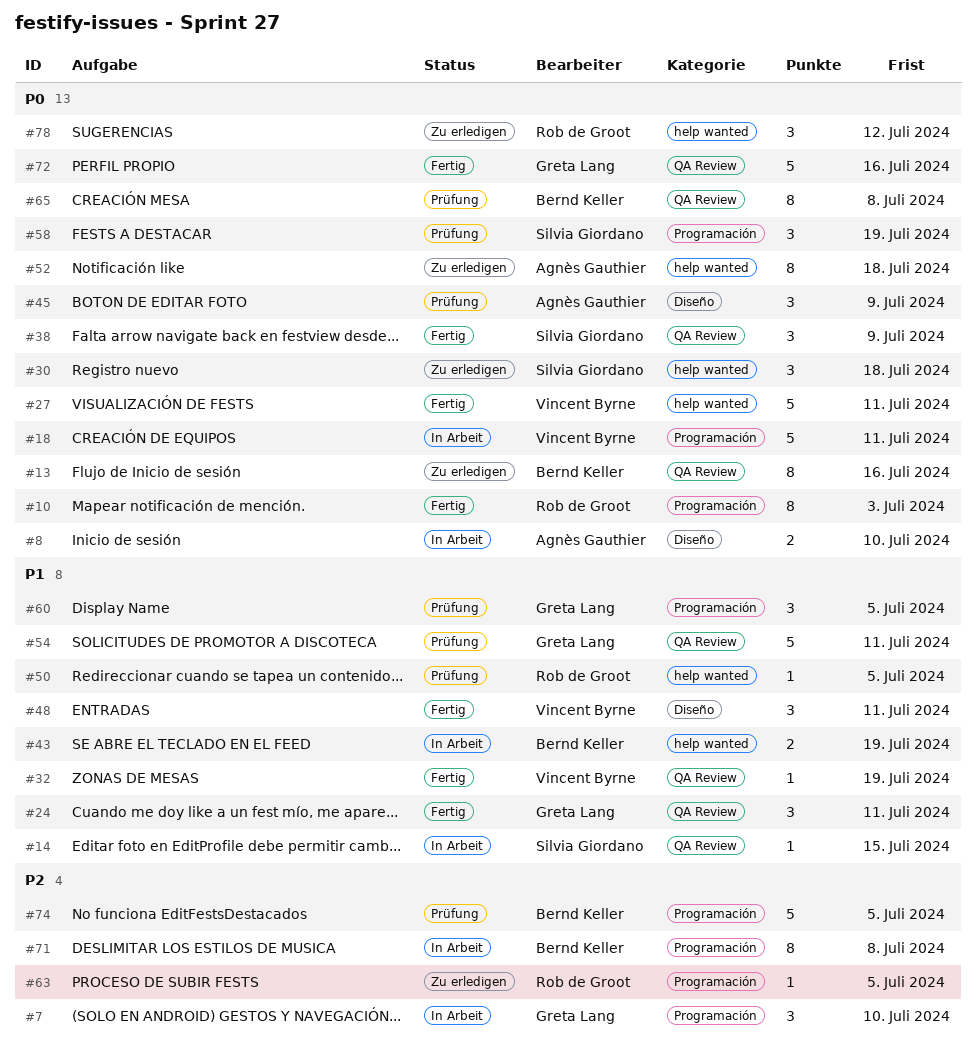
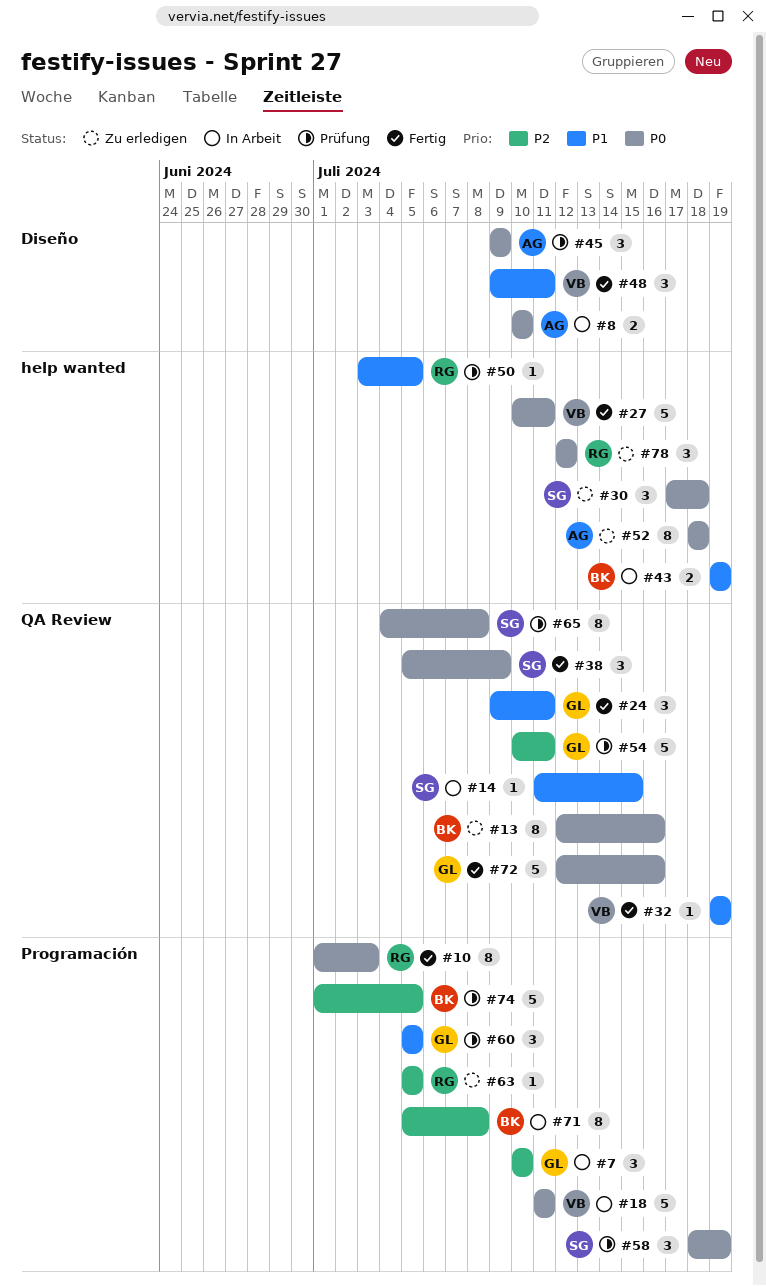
#54, priority: P1 -> P2
#65, owner: Bernd Keller -> Silvia Giordano

